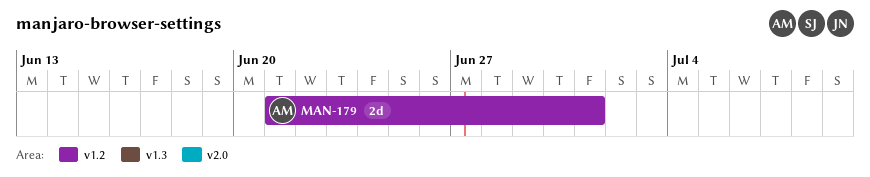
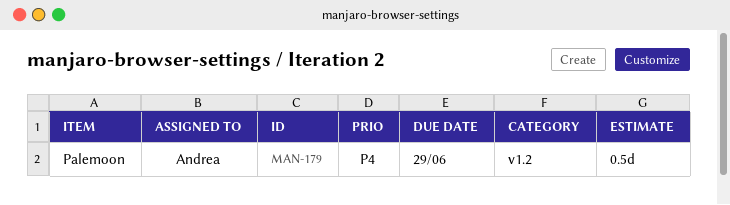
MAN-179, estimate: 2d -> 0.5d
MAN-179, due: Jul 1 -> Jun 29

